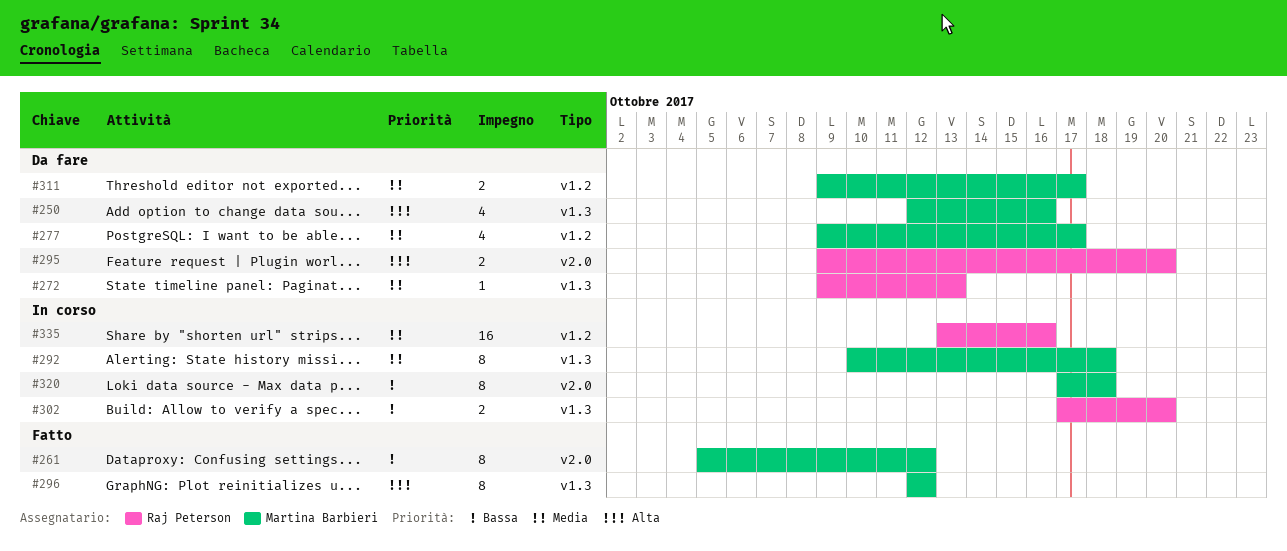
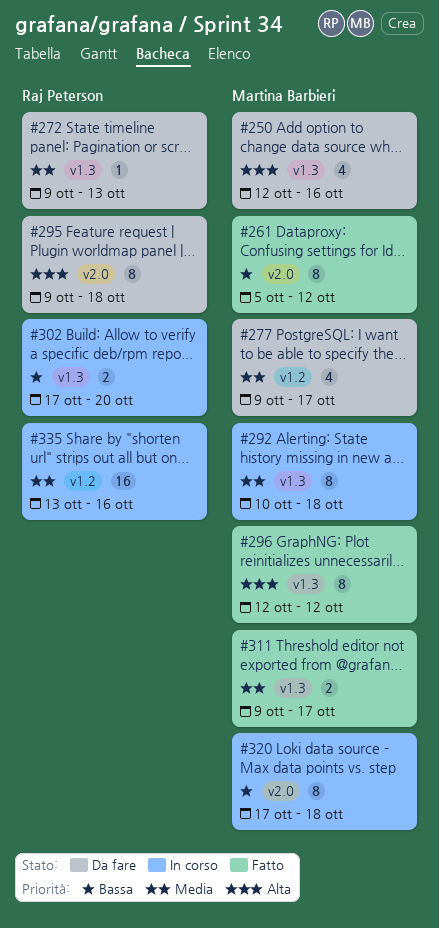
#295, estimate: 2 -> 8
#295, due: Oct 20 -> Oct 18
#311, status: Da fare -> Fatto
#311, label: v1.2 -> v1.3

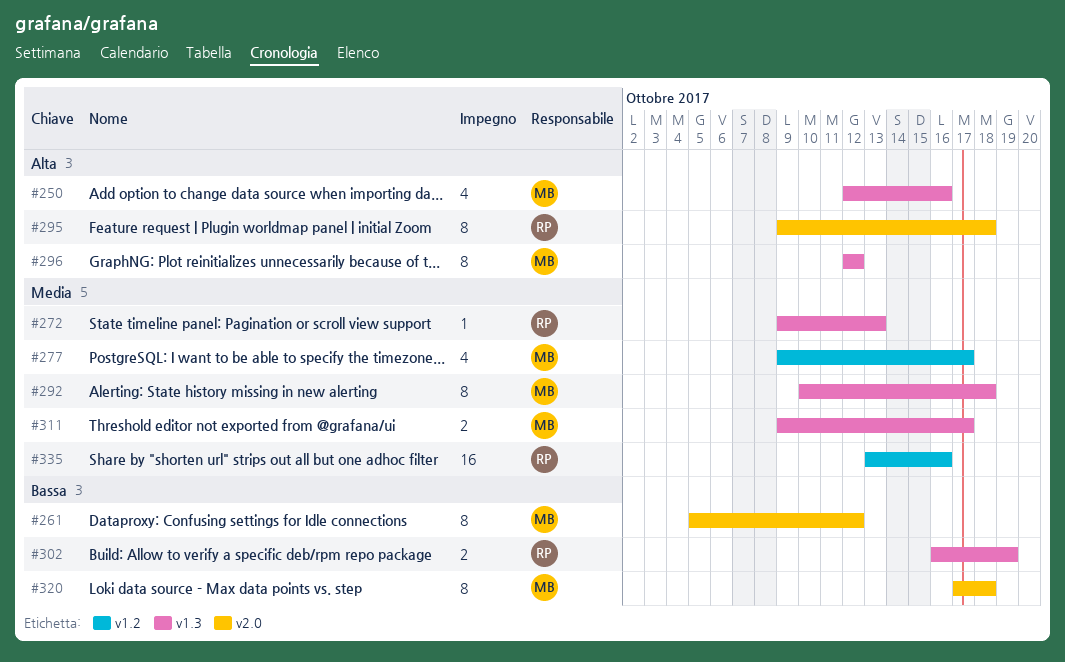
#302, start: Oct 17 -> Oct 16
#302, due: Oct 20 -> Oct 19

